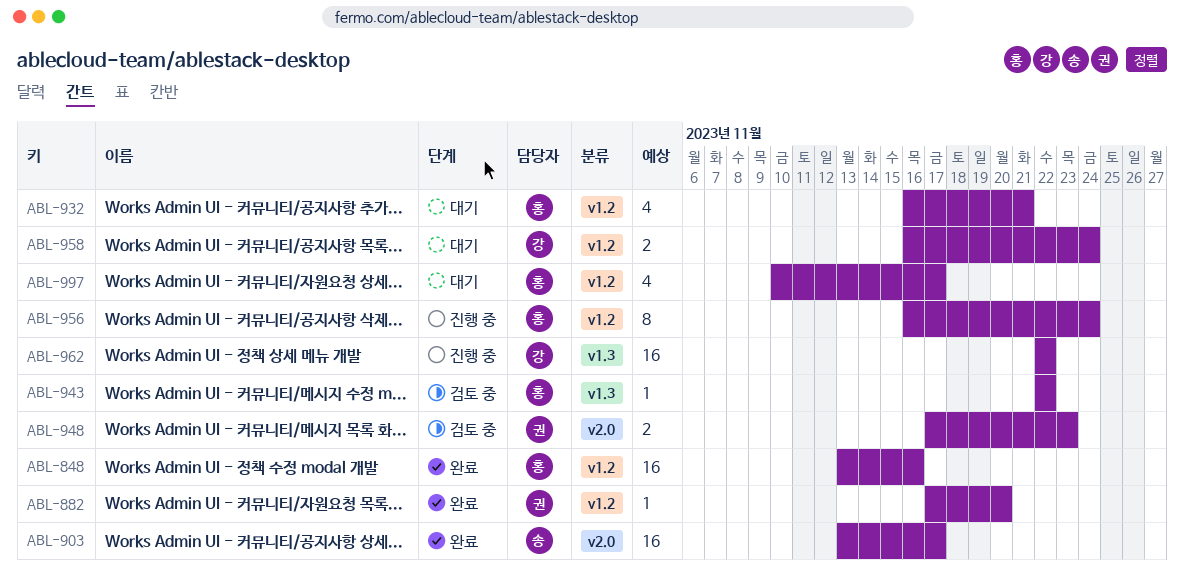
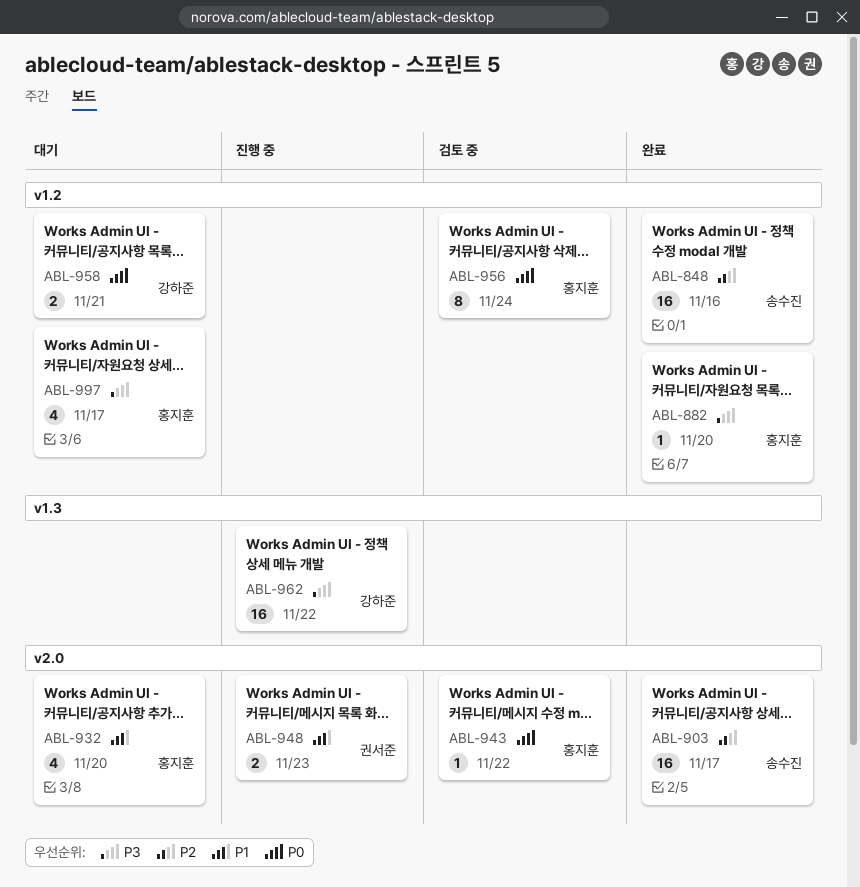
ABL-848, owner: 홍지훈 -> 송수진
ABL-882, owner: 권서준 -> 홍지훈
ABL-932, label: v1.2 -> v2.0
ABL-932, due: Nov 21 -> Nov 20
ABL-943, label: v1.3 -> v2.0
ABL-948, status: 검토 중 -> 진행 중
ABL-956, status: 진행 중 -> 검토 중
ABL-958, due: Nov 24 -> Nov 21

